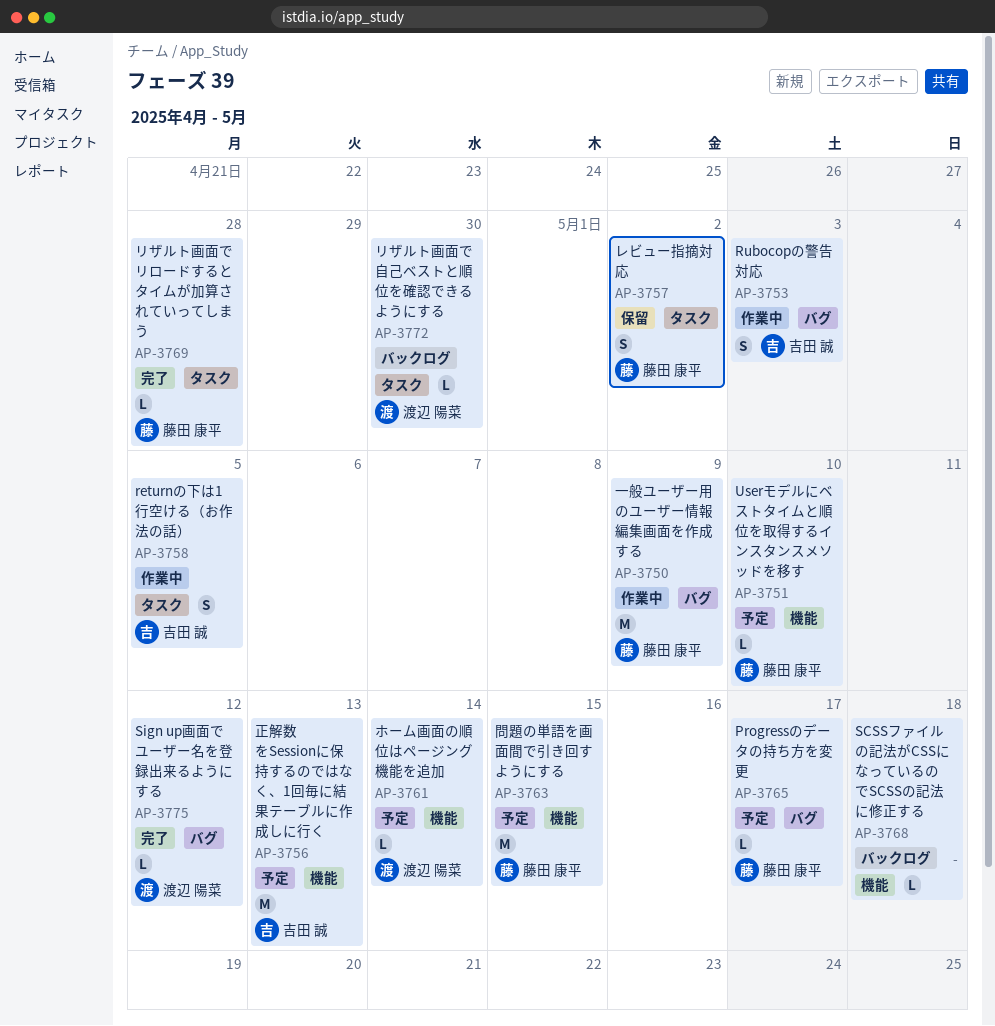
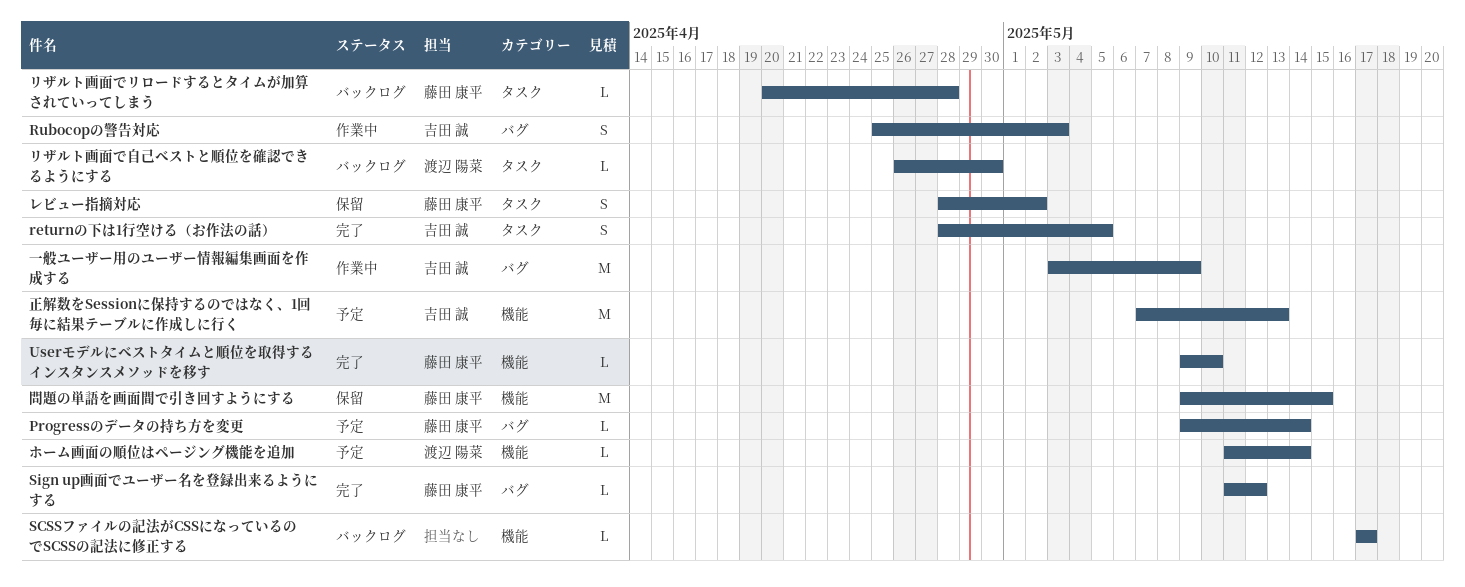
Progressのデータの持ち方を変更, due: May 17 -> May 14
returnの下は1行空ける（お作法の話）, status: 作業中 -> 完了
SCSSファイルの記法がCSSになっているのでSCSSの記法に修正する, due: May 18 -> May 17
Sign up画面でユーザー名を登録出来るようにする, owner: 渡辺 陽菜 -> 藤田 康平
Userモデルにベストタイムと順位を取得するインスタンスメソッドを移す, status: 予定 -> 完了
リザルト画面でリロードするとタイムが加算されていってしまう, status: 完了 -> バックログ
一般ユーザー用のユーザー情報編集画面を作成する, owner: 藤田 康平 -> 吉田 誠
問題の単語を画面間で引き回すようにする, status: 予定 -> 保留

